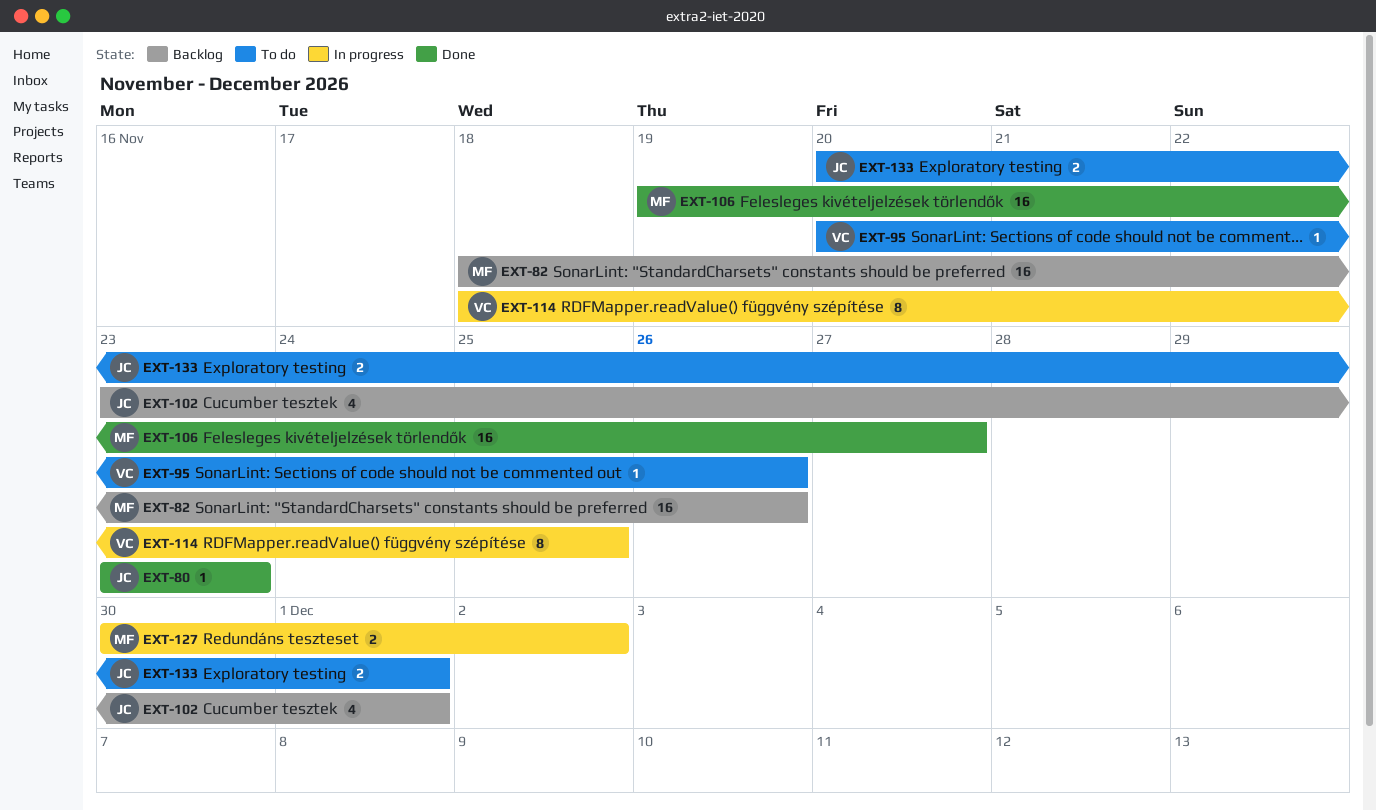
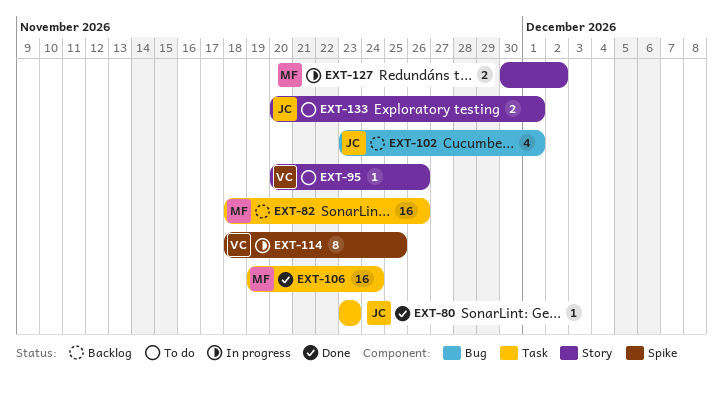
EXT-106, due: Nov 27 -> Nov 24

